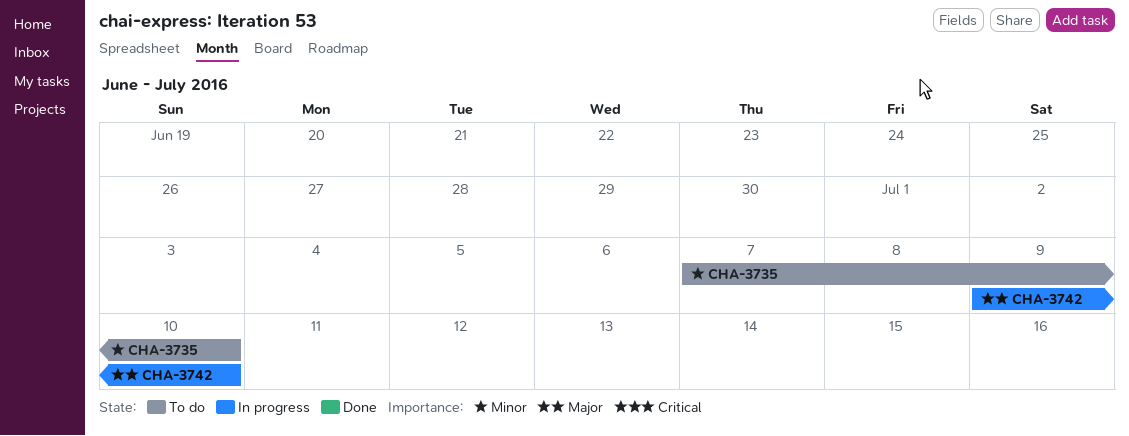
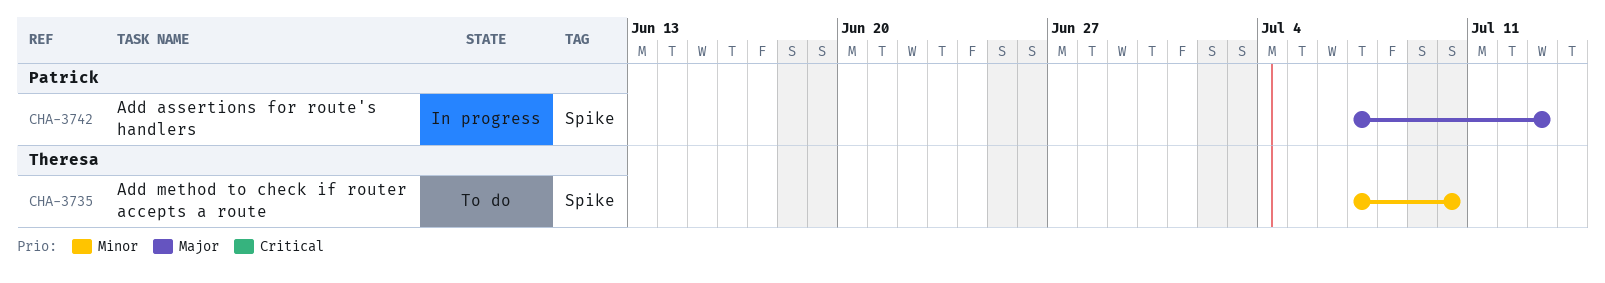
CHA-3742, start: Jul 9 -> Jul 7
CHA-3742, due: Jul 10 -> Jul 13

